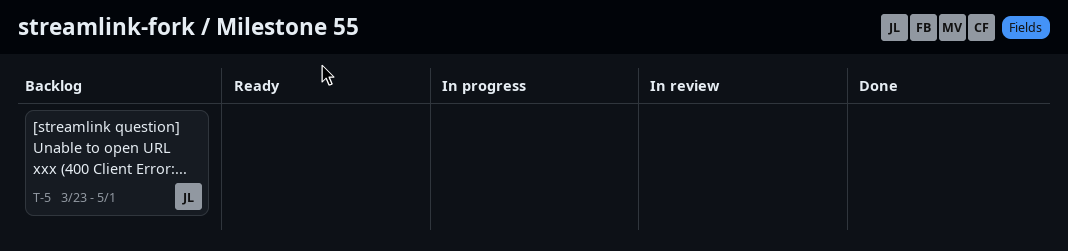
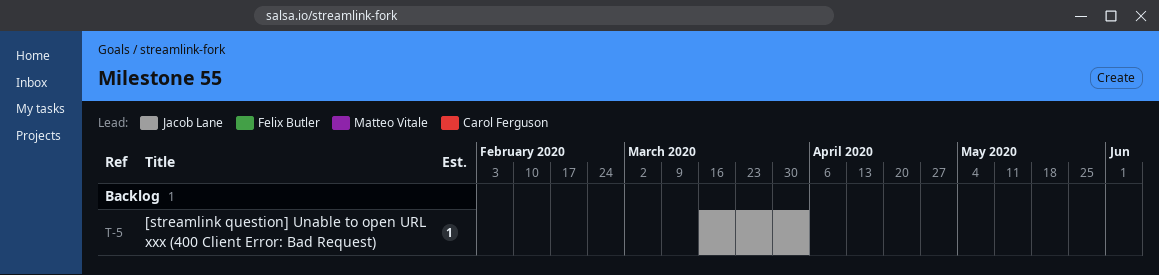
T-5, start: Mar 23 -> Mar 16
T-5, due: May 1 -> Apr 3

